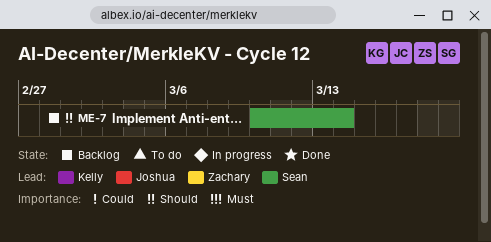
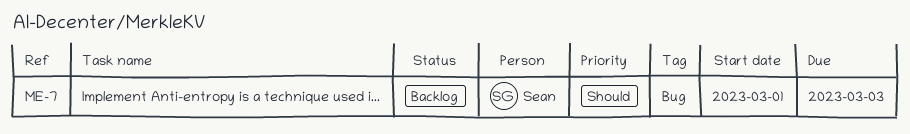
ME-7, start: Mar 10 -> Mar 1
ME-7, due: Mar 14 -> Mar 3

